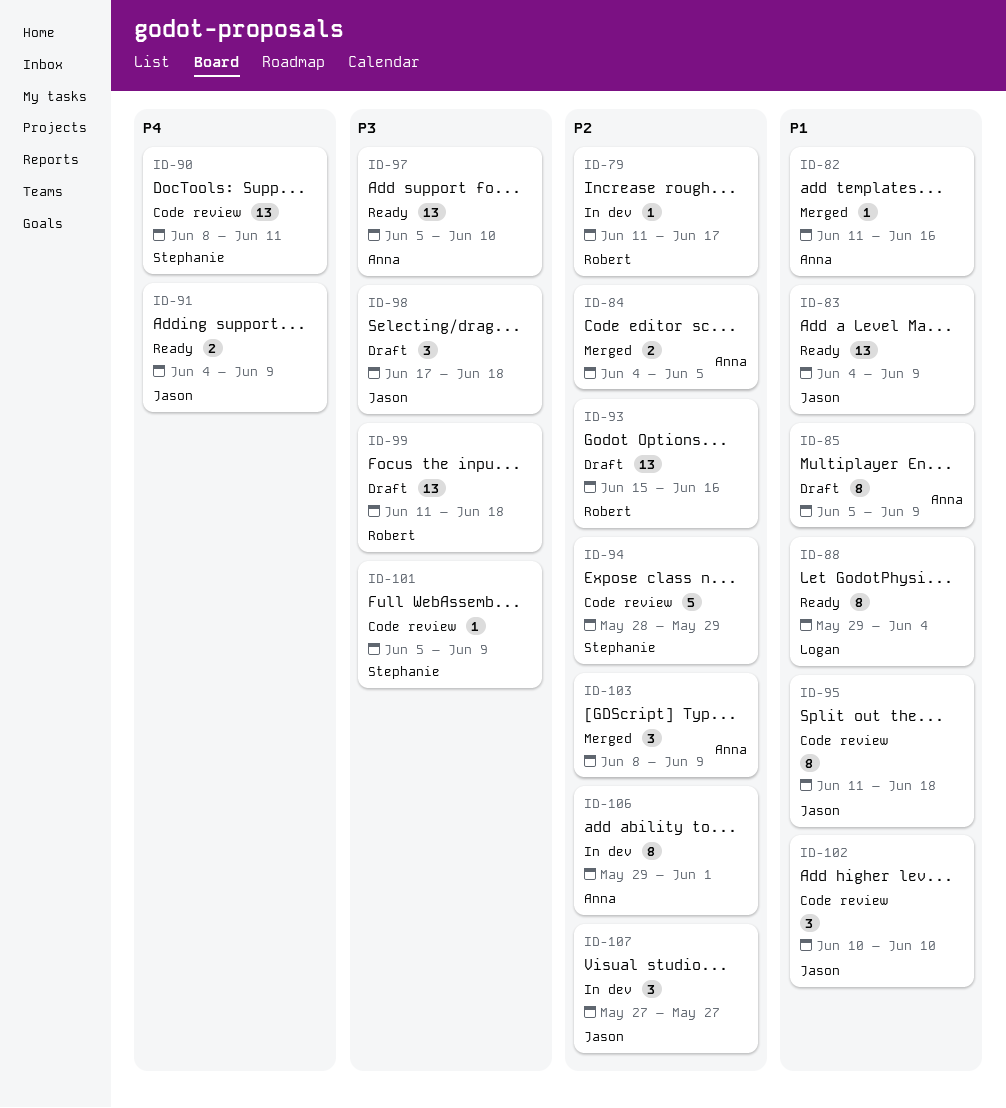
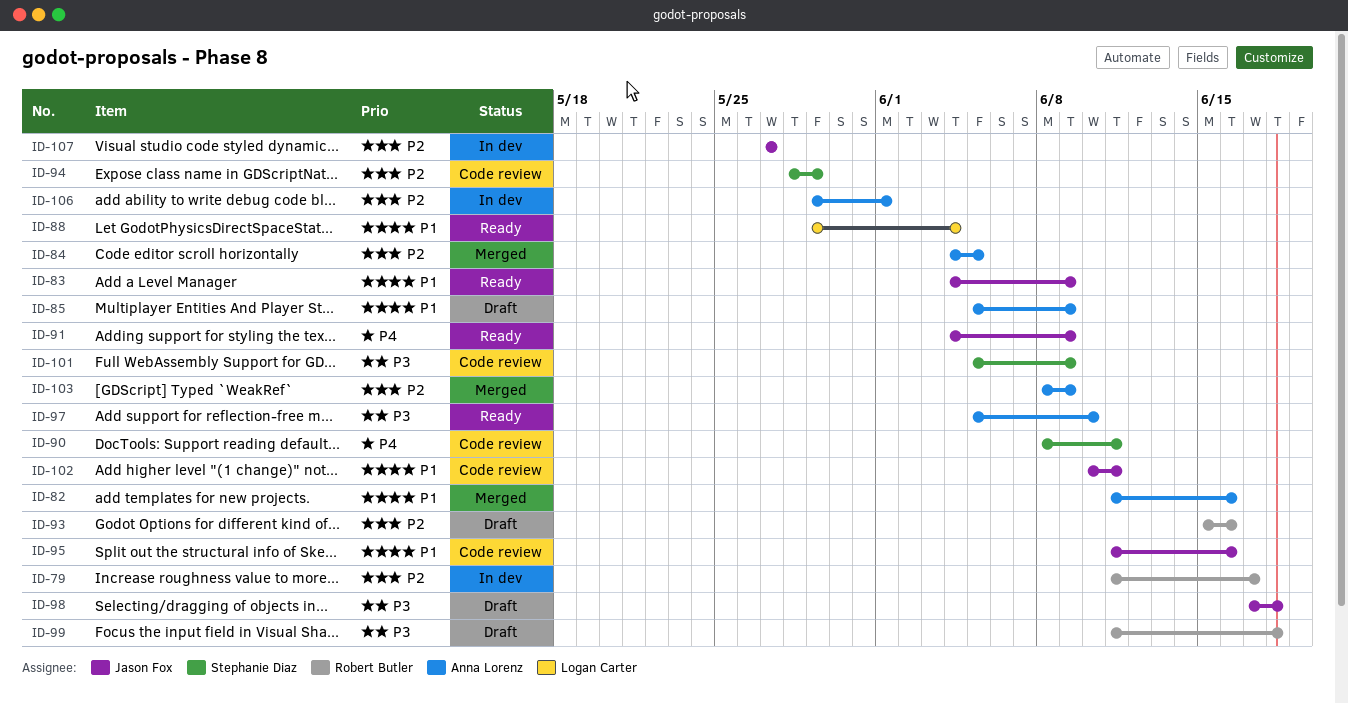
ID-95, due: Jun 18 -> Jun 16
ID-102, due: Jun 10 -> Jun 11

